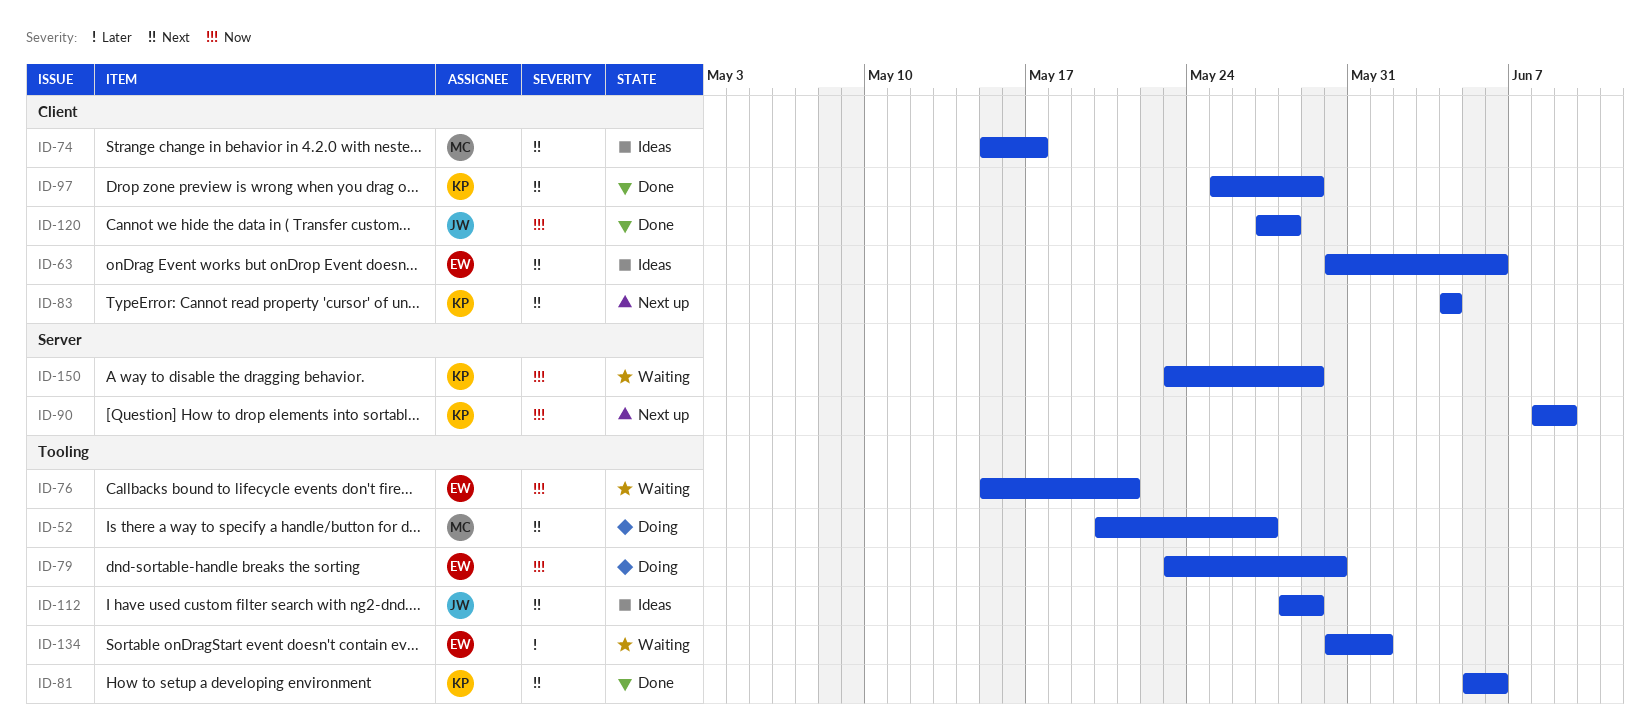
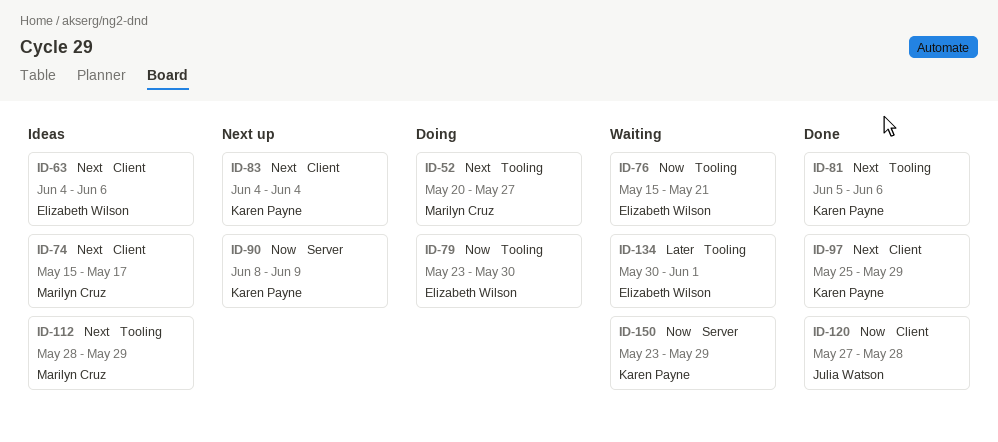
ID-63, start: May 30 -> Jun 4
ID-112, owner: Julia Watson -> Marilyn Cruz

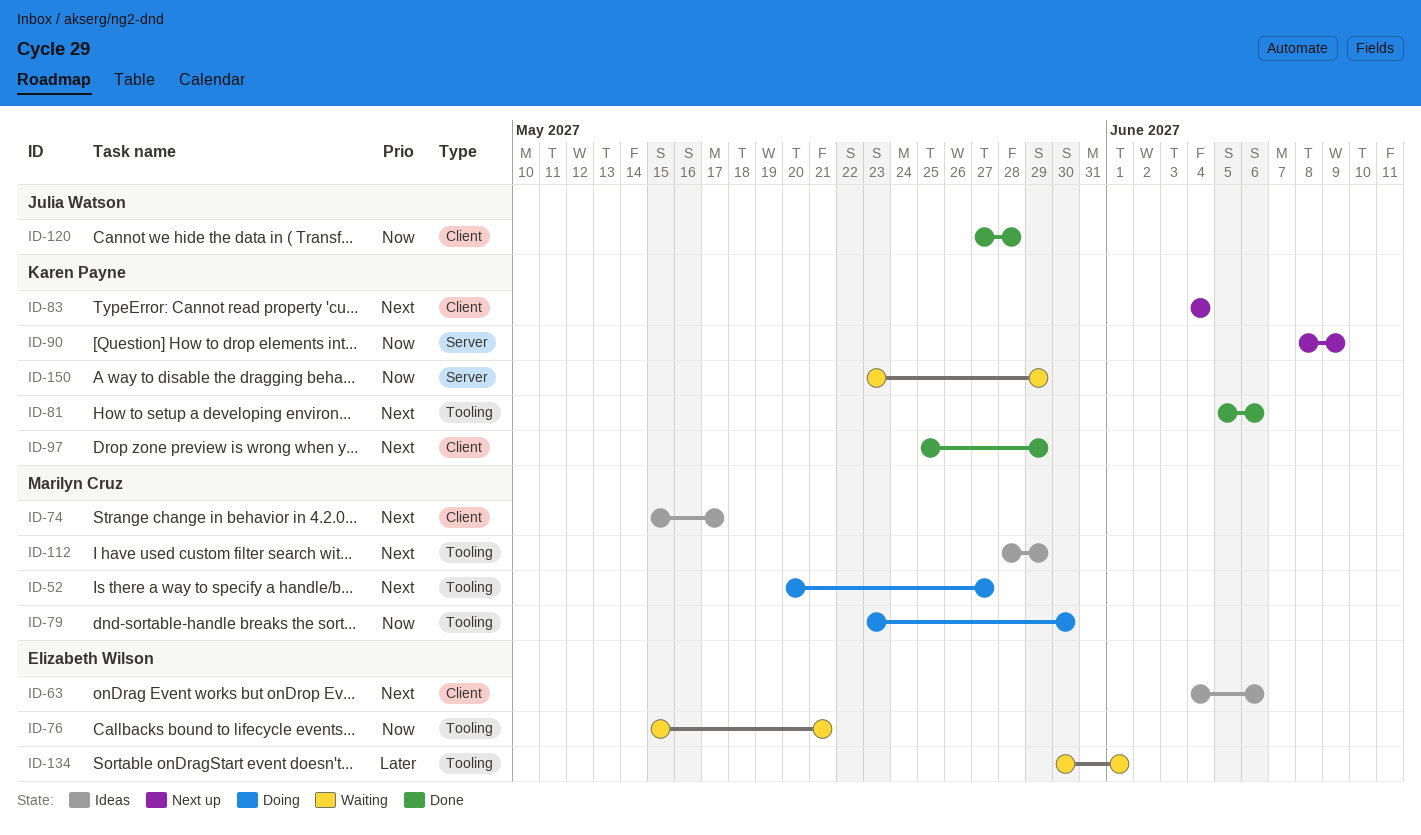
ID-79, owner: Elizabeth Wilson -> Marilyn Cruz

